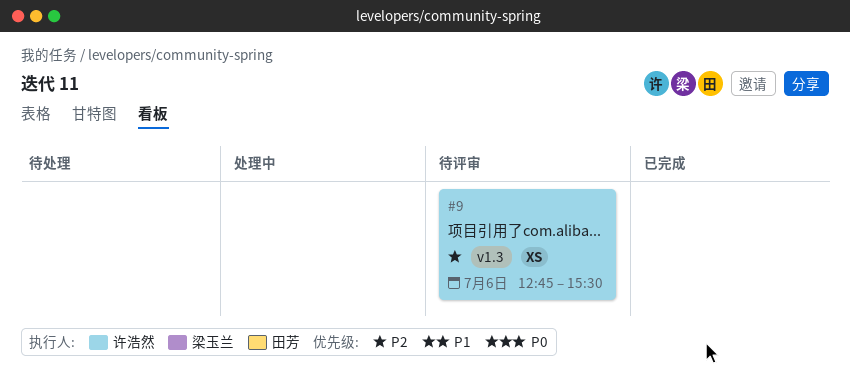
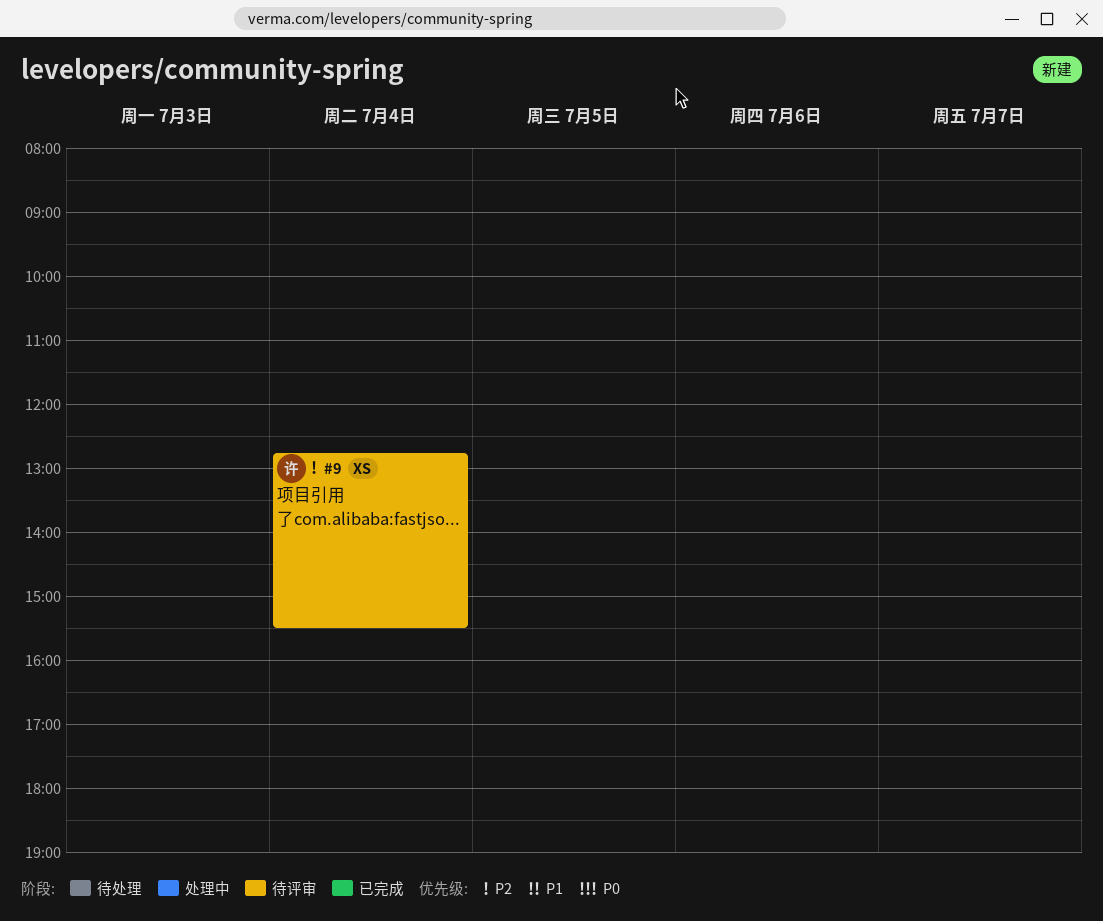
#9, day: Jul 6 -> Jul 4

